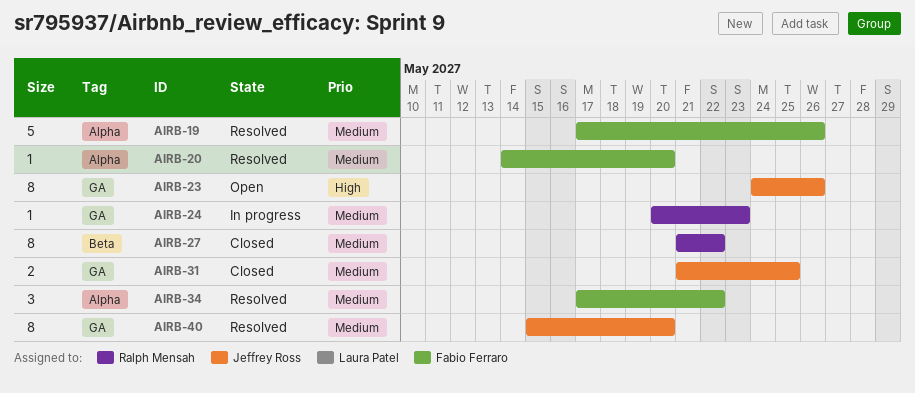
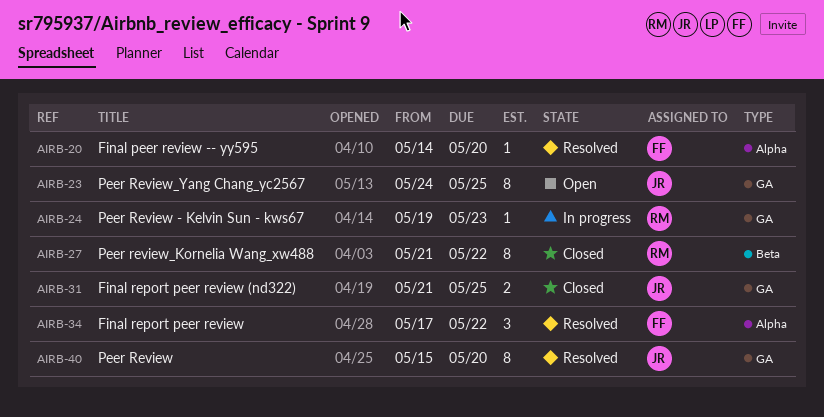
AIRB-19: present -> none
AIRB-23, due: May 26 -> May 25
AIRB-24, start: May 20 -> May 19

